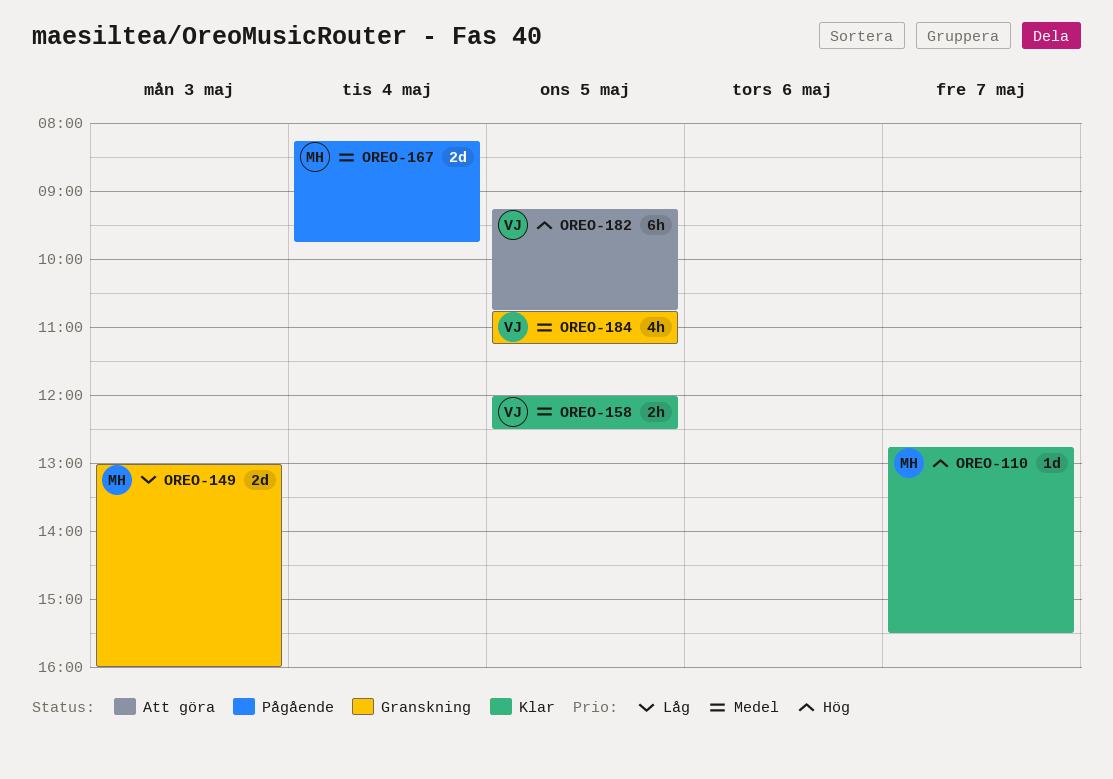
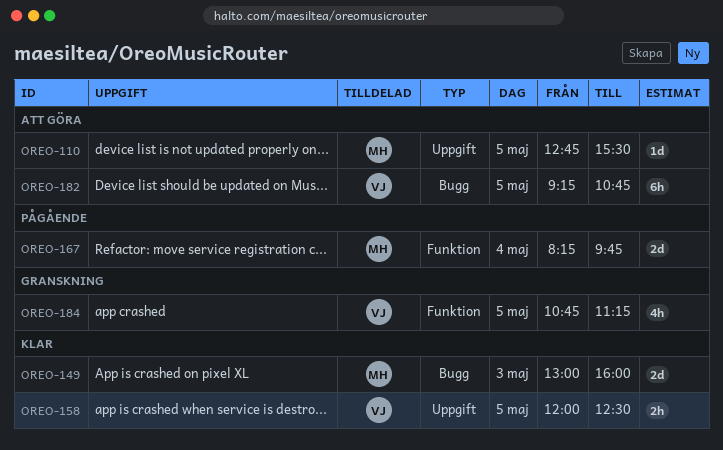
OREO-110, status: Klar -> Att göra
OREO-110, day: May 7 -> May 5
OREO-149, status: Granskning -> Klar

